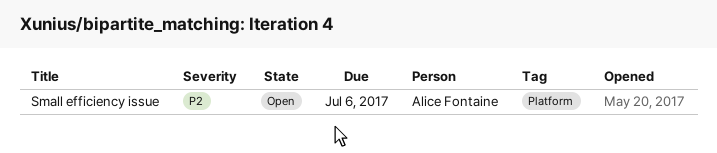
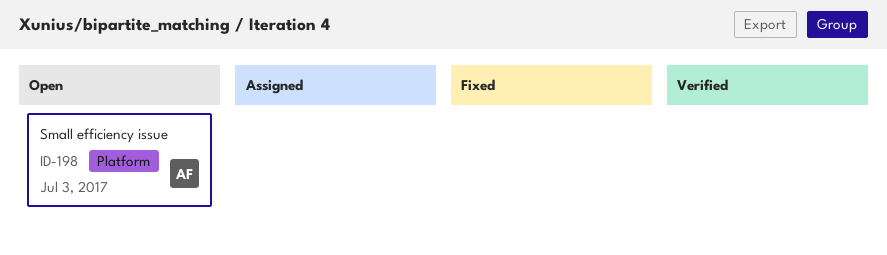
Small efficiency issue, due: Jul 6 -> Jul 3

